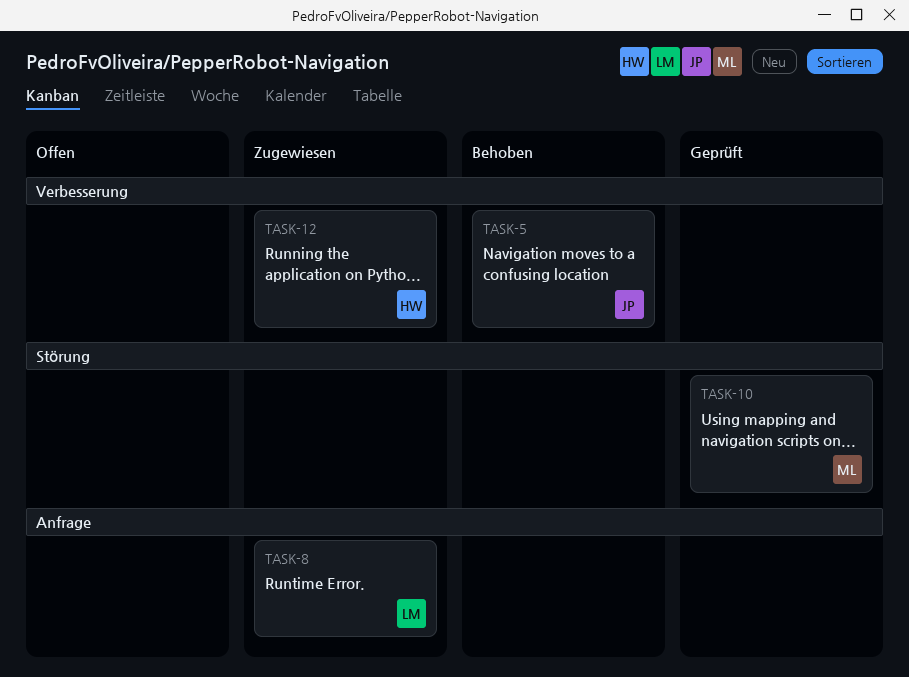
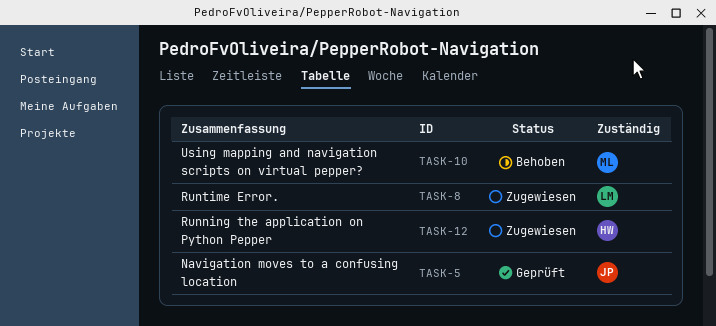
TASK-5, status: Behoben -> Geprüft
TASK-10, status: Geprüft -> Behoben

